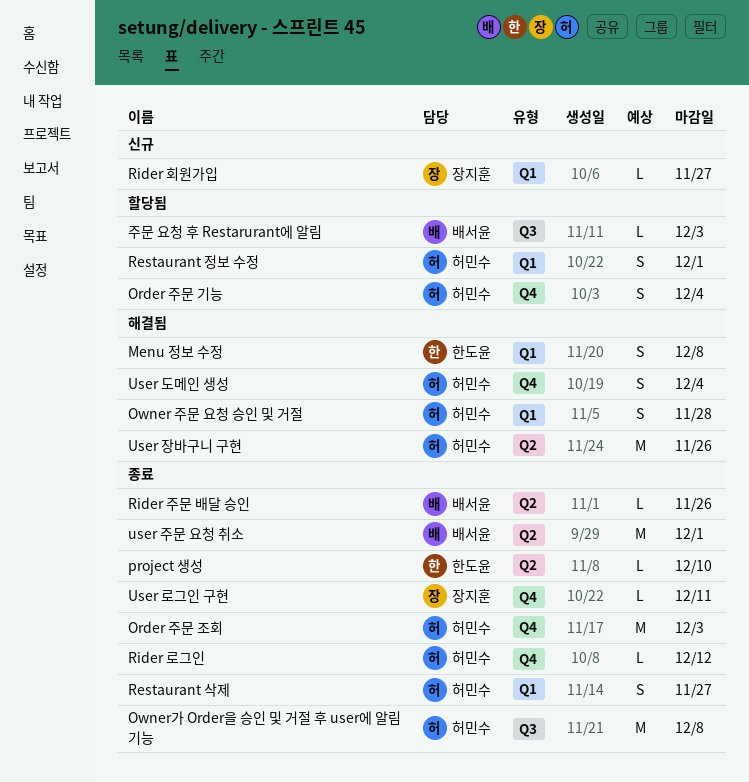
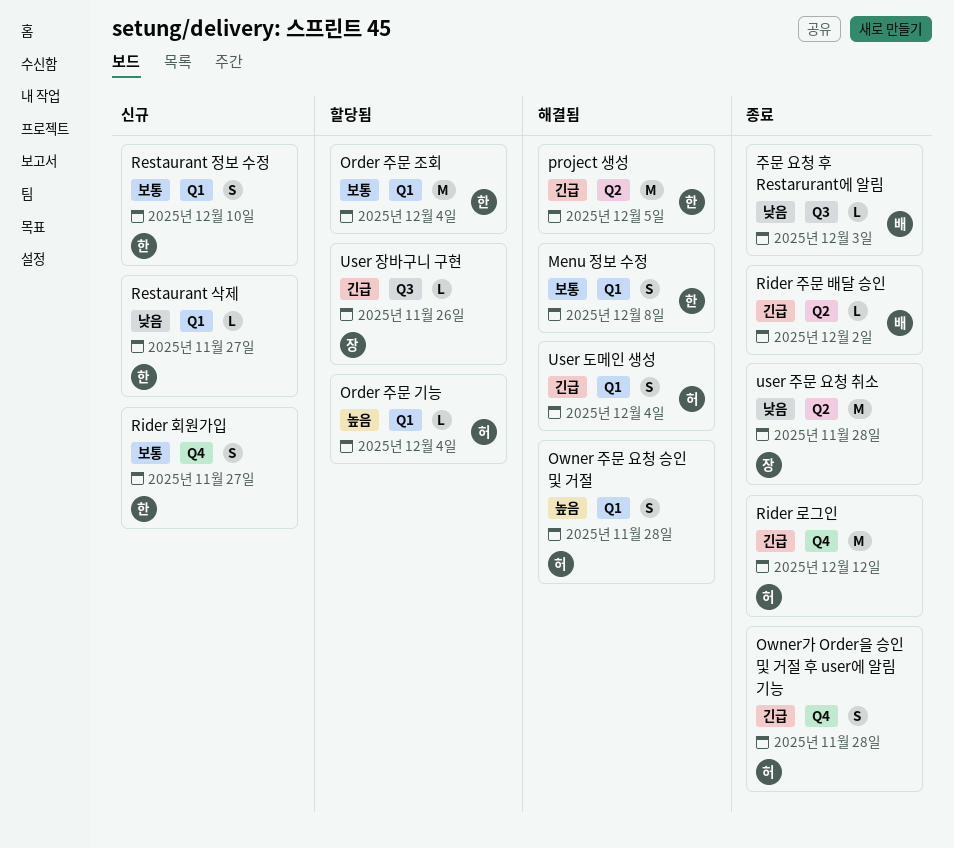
Order 주문 기능, label: Q4 -> Q1
Order 주문 기능, estimate: S -> L
Order 주문 조회, status: 종료 -> 할당됨
Order 주문 조회, owner: 허민수 -> 한도윤
Order 주문 조회, label: Q4 -> Q1
Order 주문 조회, due: Dec 3 -> Dec 4
Owner가 Order을 승인 및 거절 후 user에 알림 기능, label: Q3 -> Q4
Owner가 Order을 승인 및 거절 후 user에 알림 기능, estimate: M -> S
Owner가 Order을 승인 및 거절 후 user에 알림 기능, due: Dec 8 -> Nov 28
project 생성, status: 종료 -> 해결됨
project 생성, estimate: L -> M
project 생성, due: Dec 10 -> Dec 5
Restaurant 삭제, status: 종료 -> 신규
Restaurant 삭제, owner: 허민수 -> 한도윤
Restaurant 삭제, estimate: S -> L
Restaurant 정보 수정, status: 할당됨 -> 신규
Restaurant 정보 수정, owner: 허민수 -> 한도윤
Restaurant 정보 수정, due: Dec 1 -> Dec 10
Rider 로그인, estimate: L -> M
Rider 주문 배달 승인, due: Nov 26 -> Dec 2
Rider 회원가입, owner: 장지훈 -> 한도윤
Rider 회원가입, label: Q1 -> Q4
Rider 회원가입, estimate: L -> S
User 도메인 생성, label: Q4 -> Q1
User 로그인 구현: present -> none
User 장바구니 구현, status: 해결됨 -> 할당됨
User 장바구니 구현, owner: 허민수 -> 장지훈
User 장바구니 구현, label: Q2 -> Q3
User 장바구니 구현, estimate: M -> L
user 주문 요청 취소, owner: 배서윤 -> 장지훈
user 주문 요청 취소, due: Dec 1 -> Nov 28
주문 요청 후 Restarurant에 알림, status: 할당됨 -> 종료

